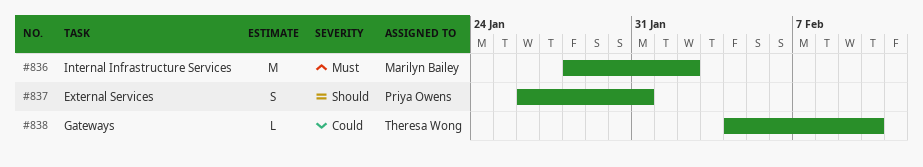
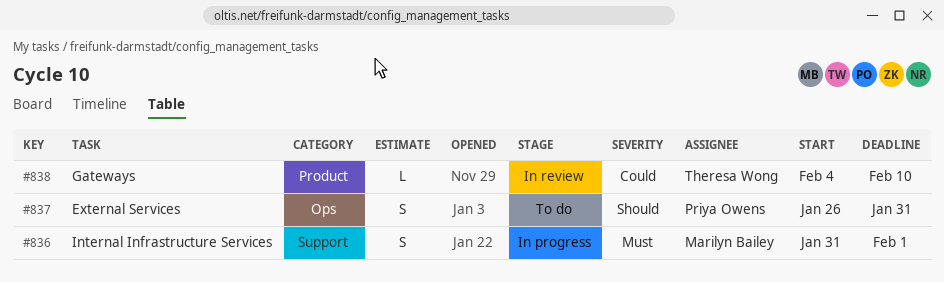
#836, estimate: M -> S
#836, start: Jan 28 -> Jan 31
#836, due: Feb 2 -> Feb 1

